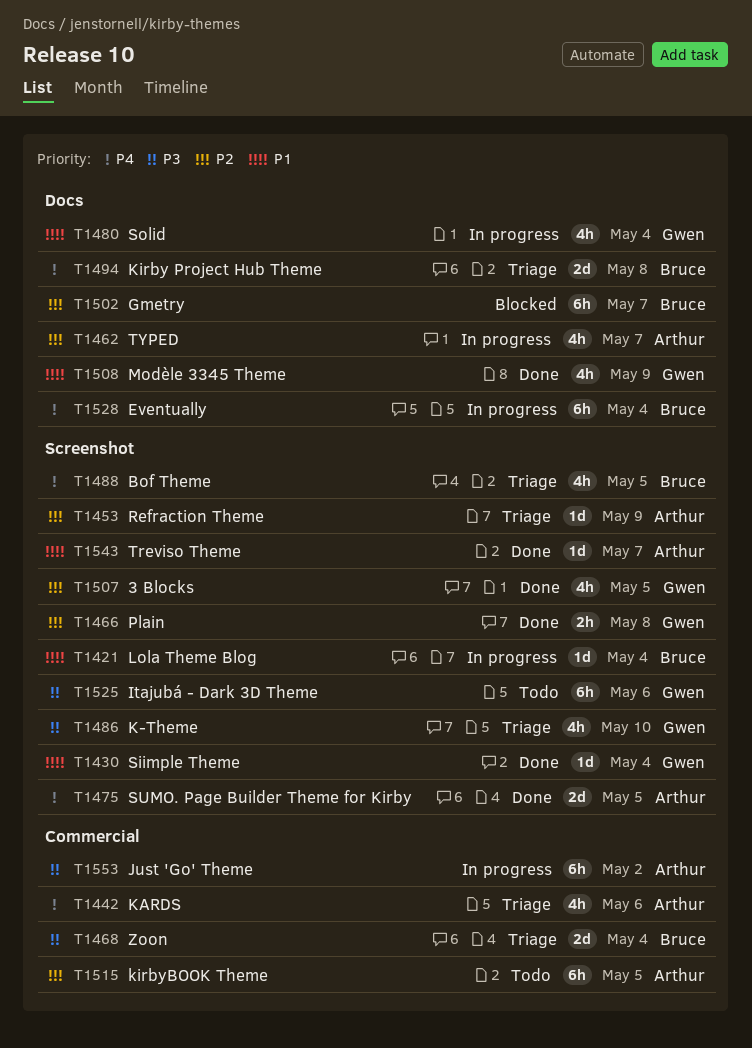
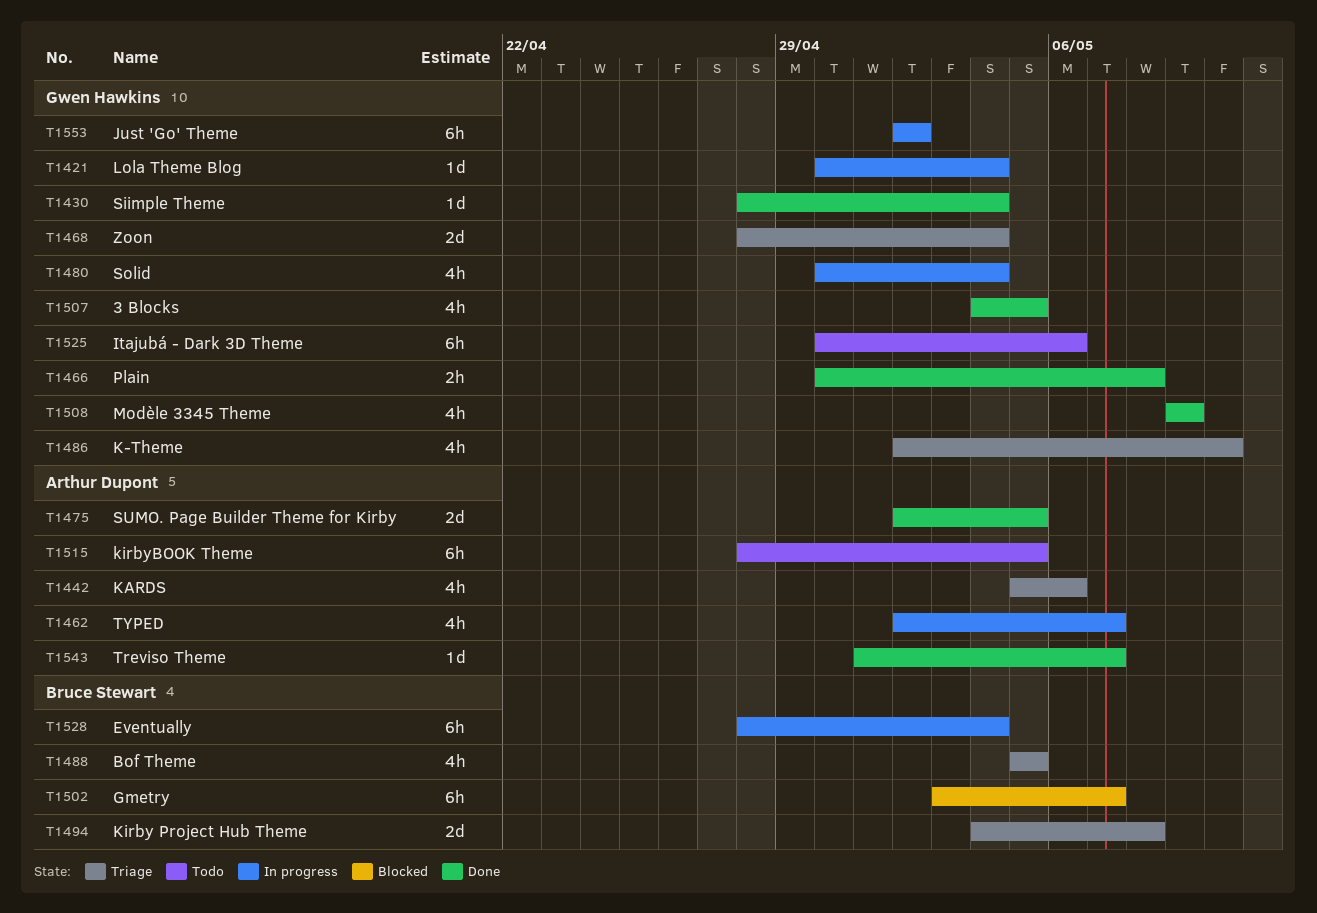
T1421, owner: Bruce Stewart -> Gwen Hawkins
T1453: present -> none
T1468, owner: Bruce Stewart -> Gwen Hawkins
T1553, owner: Arthur Dupont -> Gwen Hawkins

